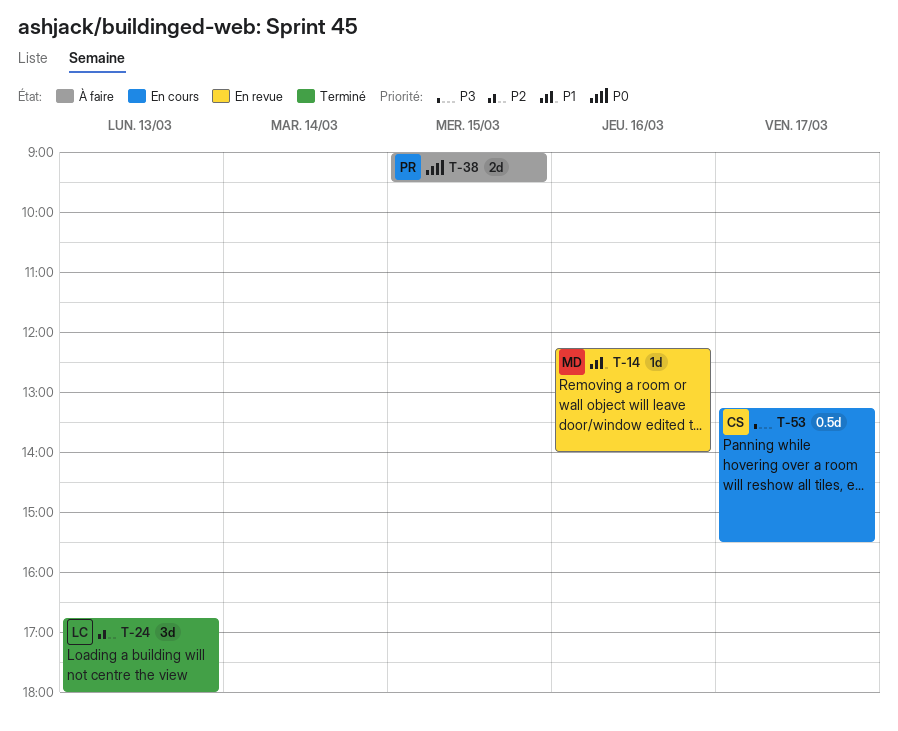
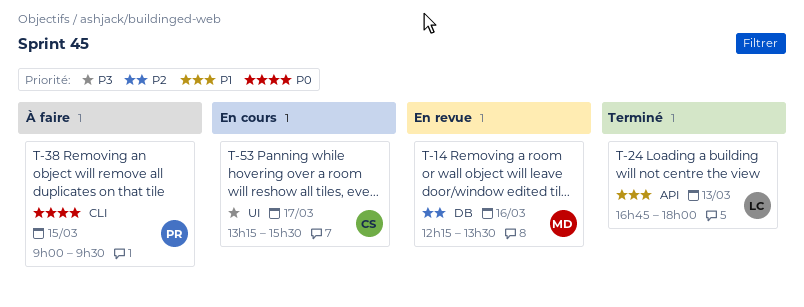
T-14, priority: P1 -> P2
T-14, ends: 14:00 -> 13:30
T-24, priority: P2 -> P1

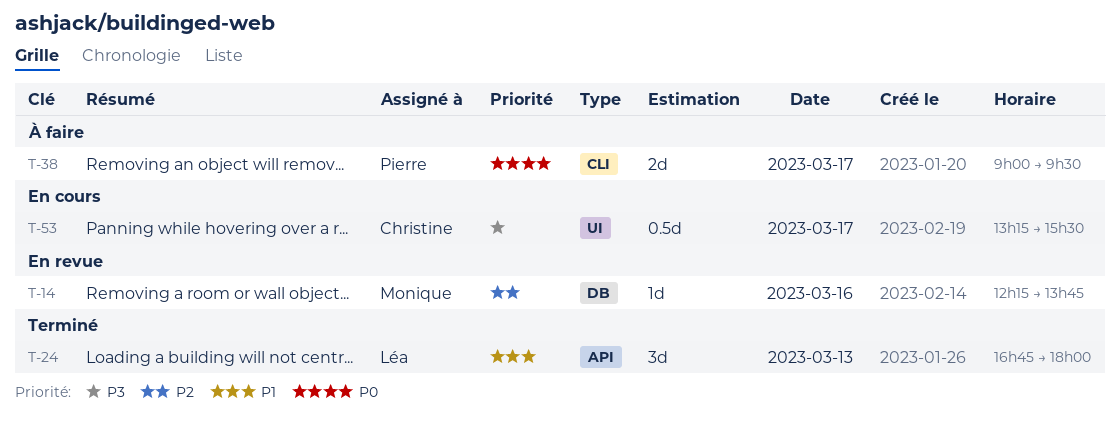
T-14, ends: 13:30 -> 13:45
T-38, day: Mar 15 -> Mar 17

